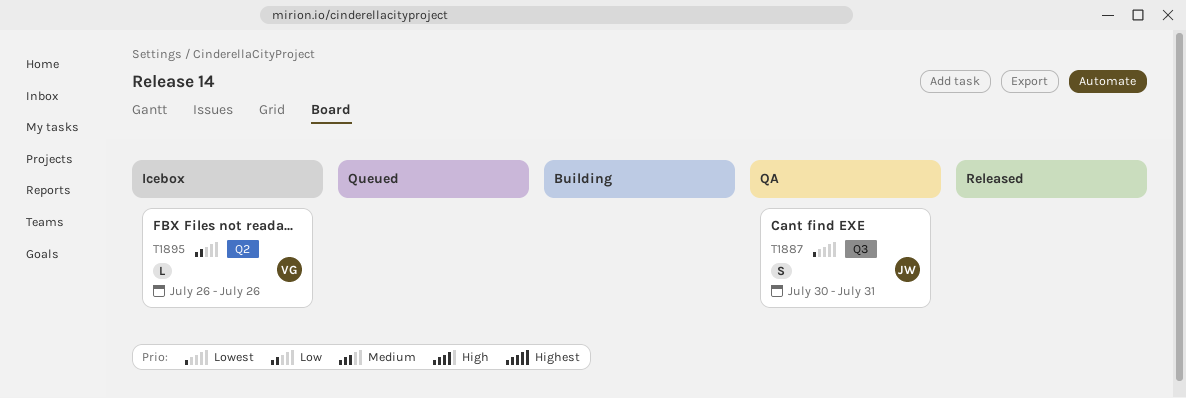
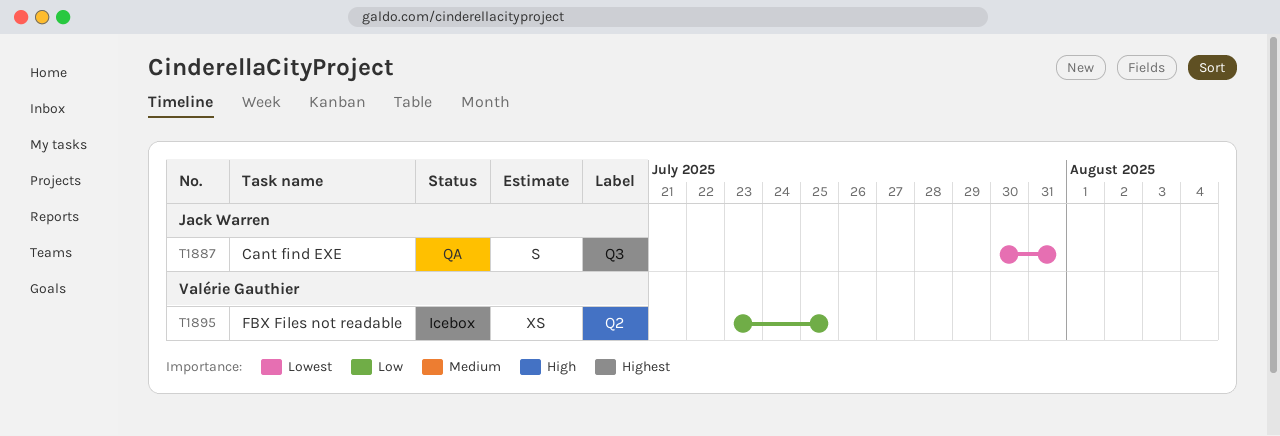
T1895, estimate: L -> XS
T1895, start: Jul 26 -> Jul 23
T1895, due: Jul 26 -> Jul 25

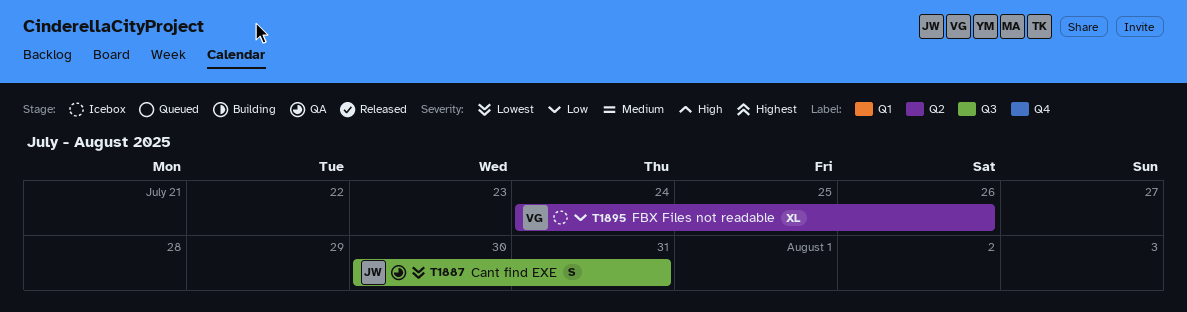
T1895, estimate: XS -> XL
T1895, start: Jul 23 -> Jul 24
T1895, due: Jul 25 -> Jul 26

